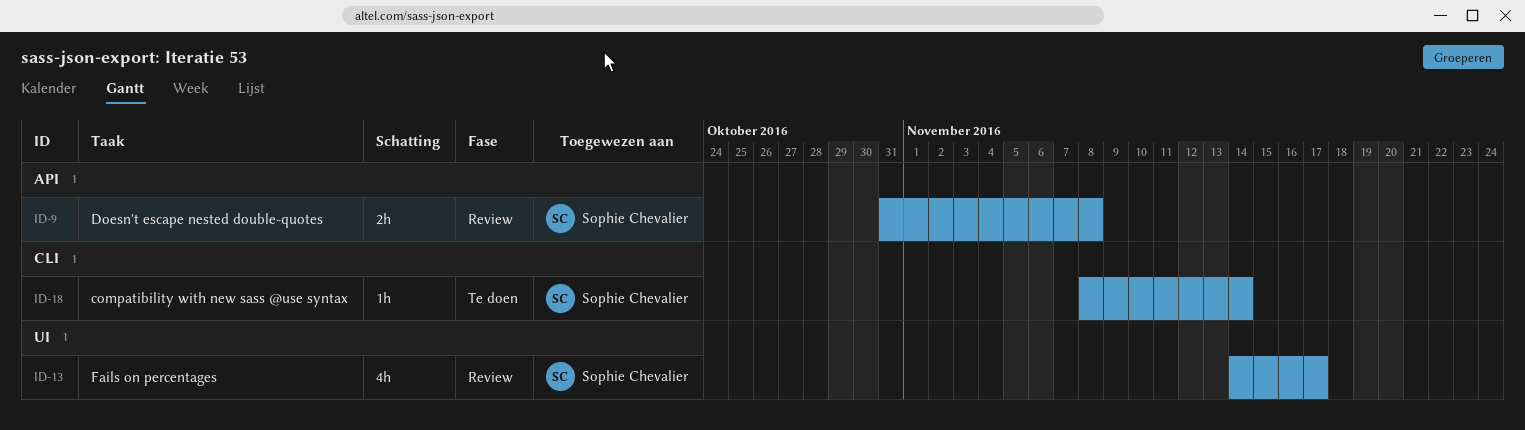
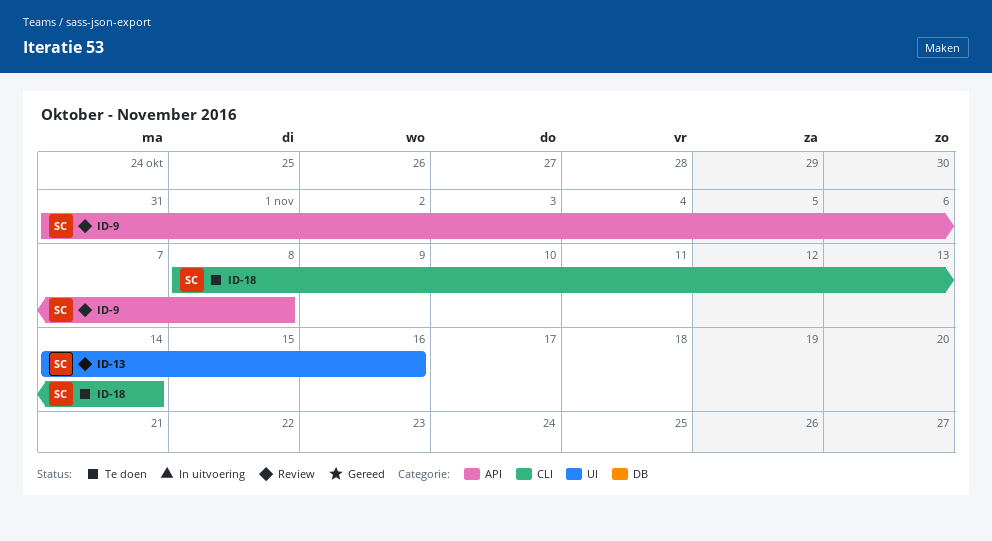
ID-13, due: Nov 17 -> Nov 16

